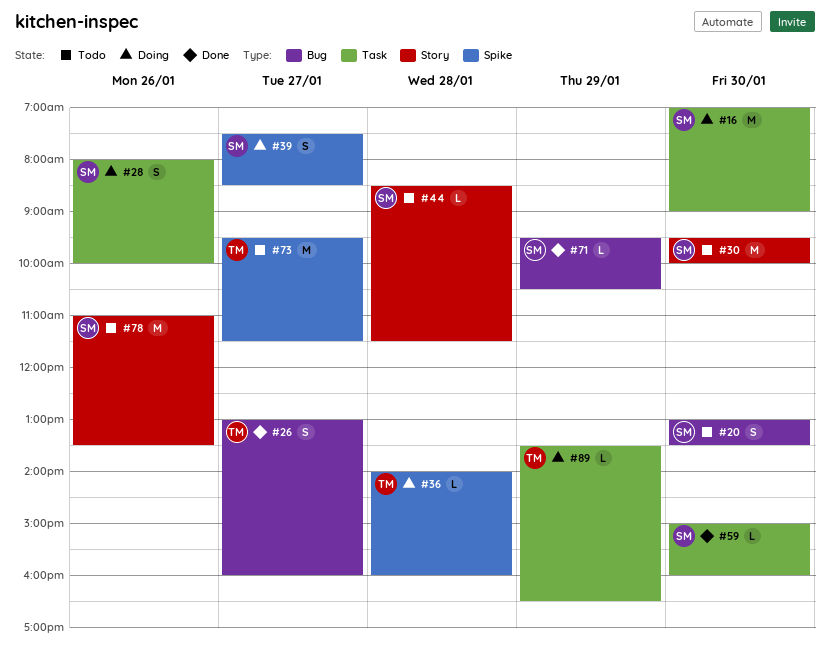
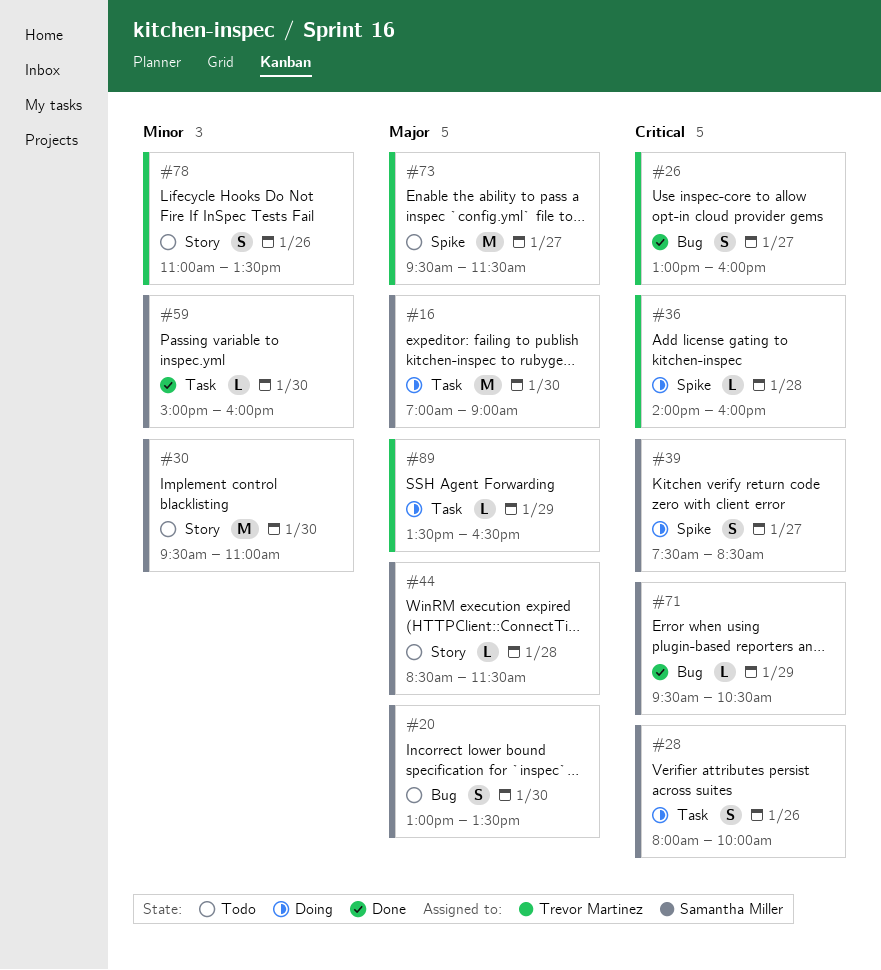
#30, ends: 10:00 -> 11:00
#78, owner: Samantha Miller -> Trevor Martinez
#78, estimate: M -> S

